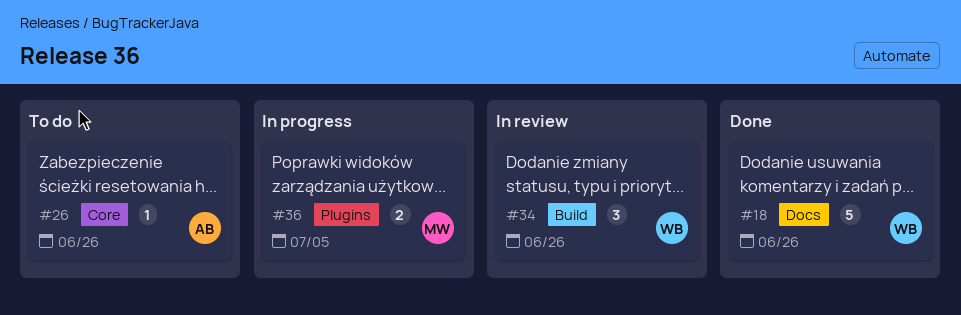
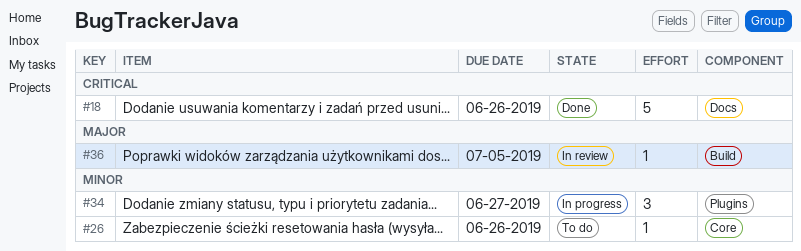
#34, status: In review -> In progress
#34, label: Build -> Plugins
#34, due: Jun 26 -> Jun 27
#36, status: In progress -> In review
#36, label: Plugins -> Build
#36, estimate: 2 -> 1

